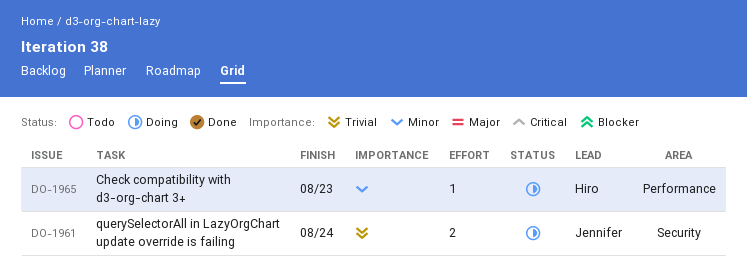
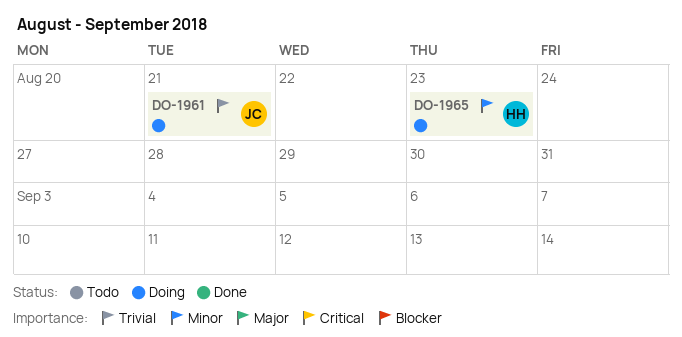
DO-1961, due: Aug 24 -> Aug 21

